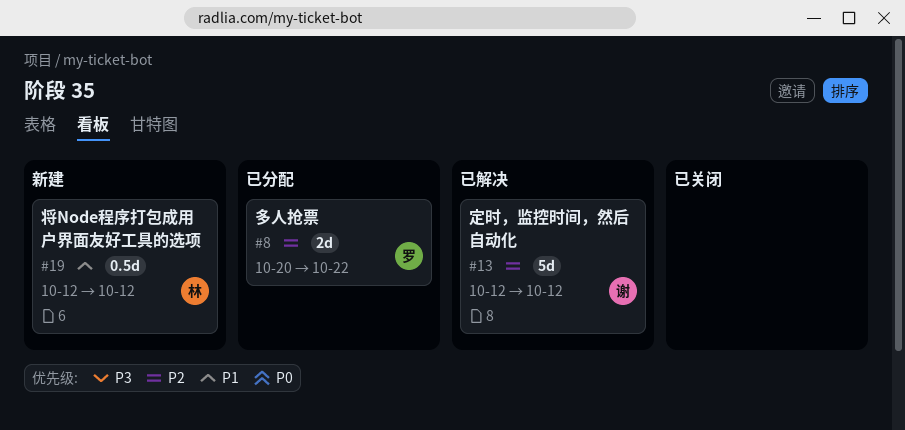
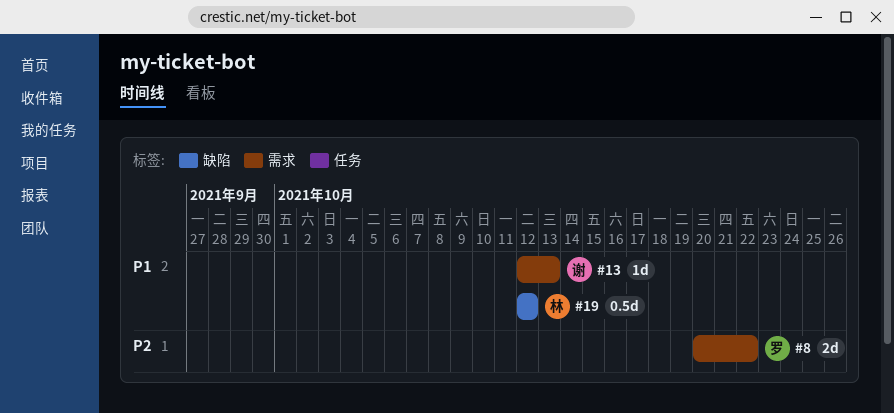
#13, priority: P2 -> P1
#13, estimate: 5d -> 1d
#13, due: Oct 12 -> Oct 13

